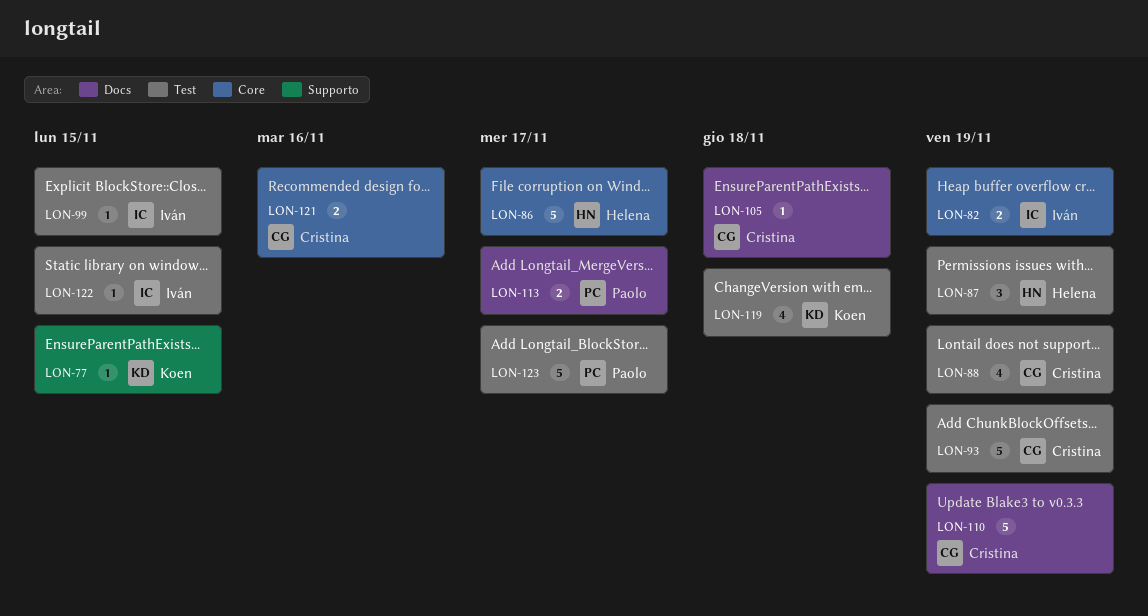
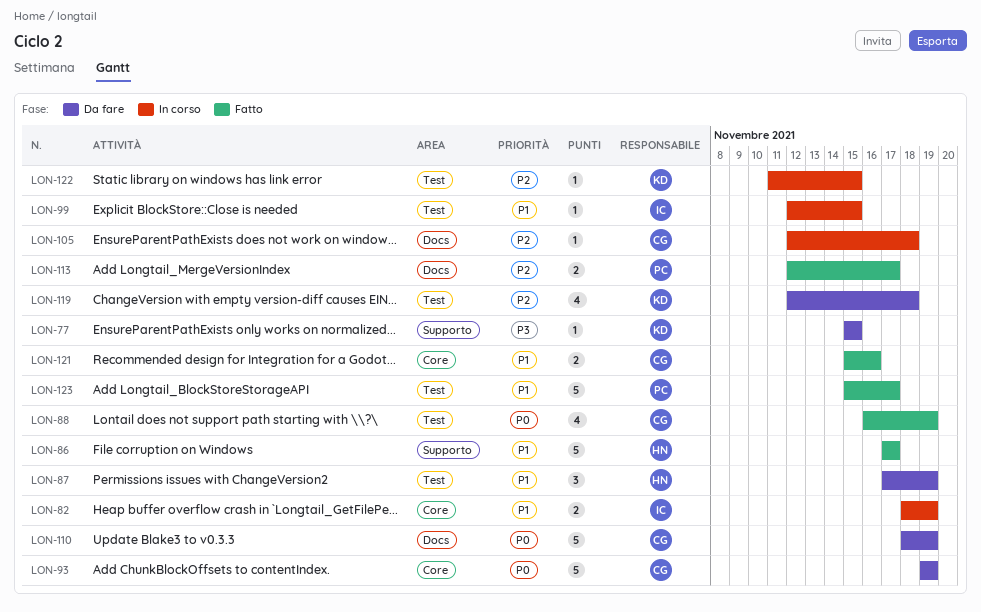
LON-86, label: Core -> Supporto
LON-93, label: Test -> Core
LON-122, owner: Iván -> Koen

